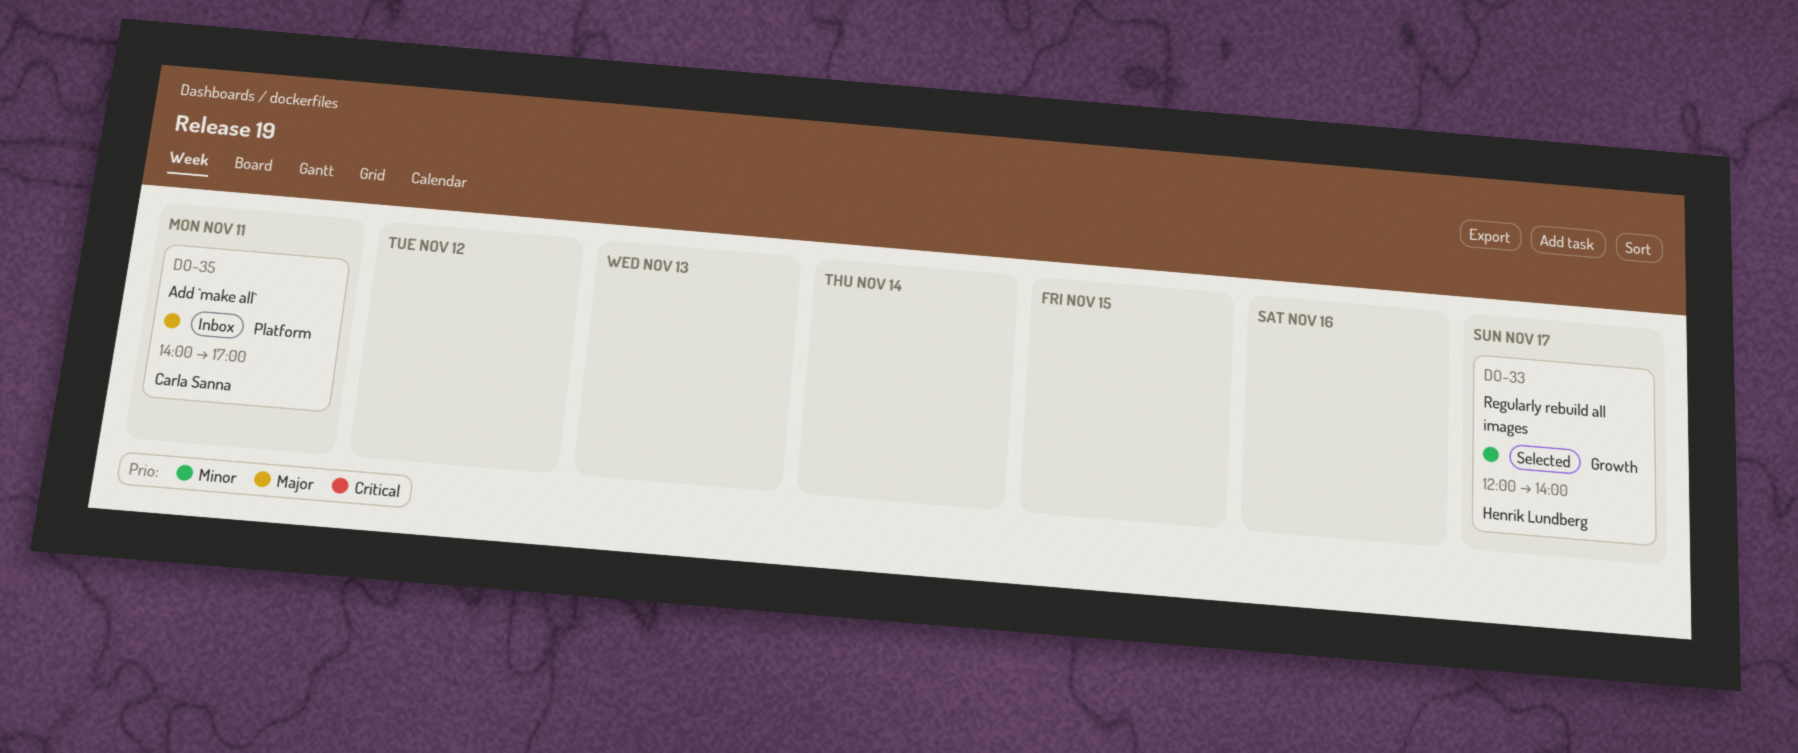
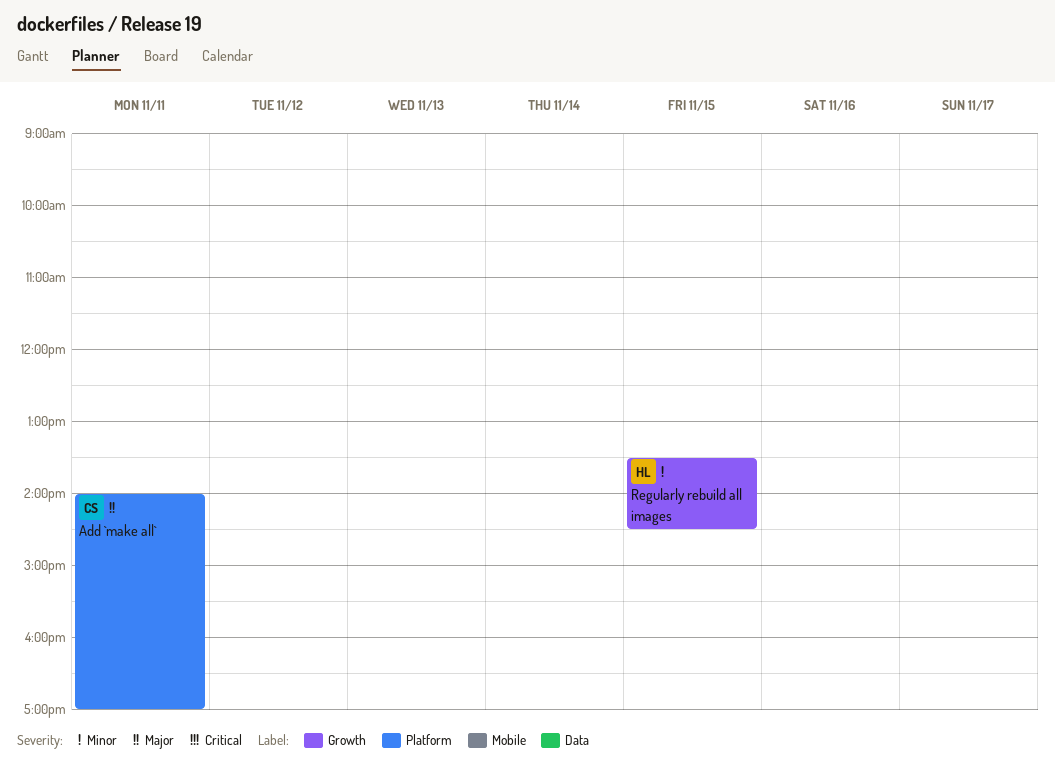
Regularly rebuild all images, day: Nov 17 -> Nov 15
Regularly rebuild all images, begins: 12:00 -> 13:30
Regularly rebuild all images, ends: 14:00 -> 14:30

